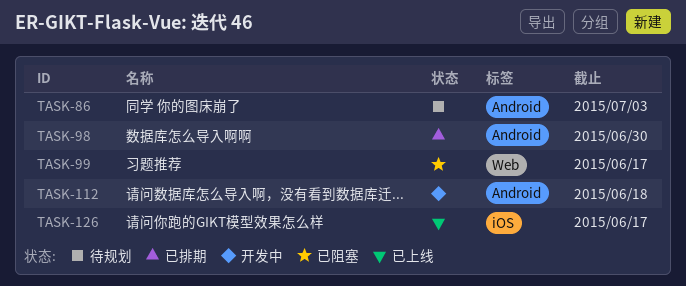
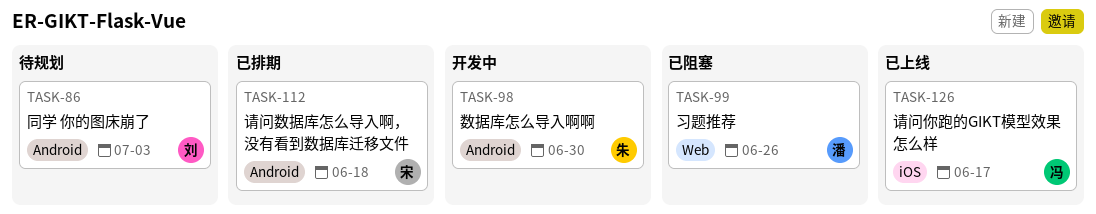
TASK-98, status: 已排期 -> 开发中
TASK-99, due: Jun 17 -> Jun 26
TASK-112, status: 开发中 -> 已排期

